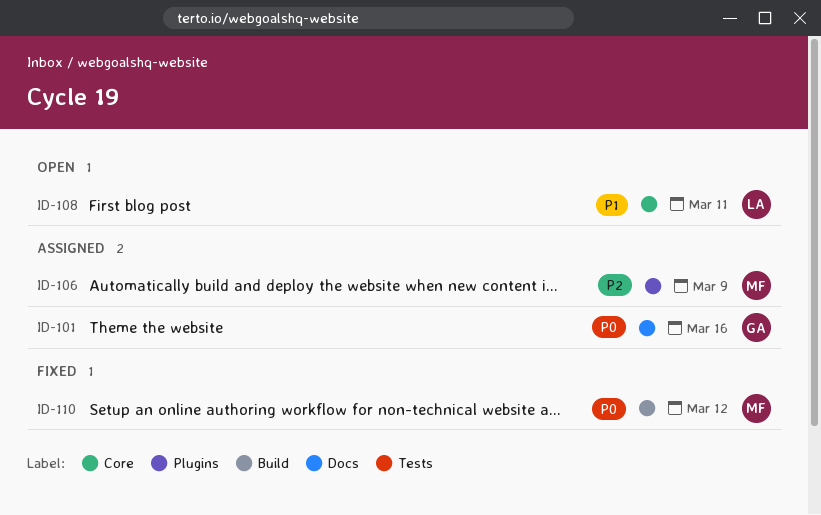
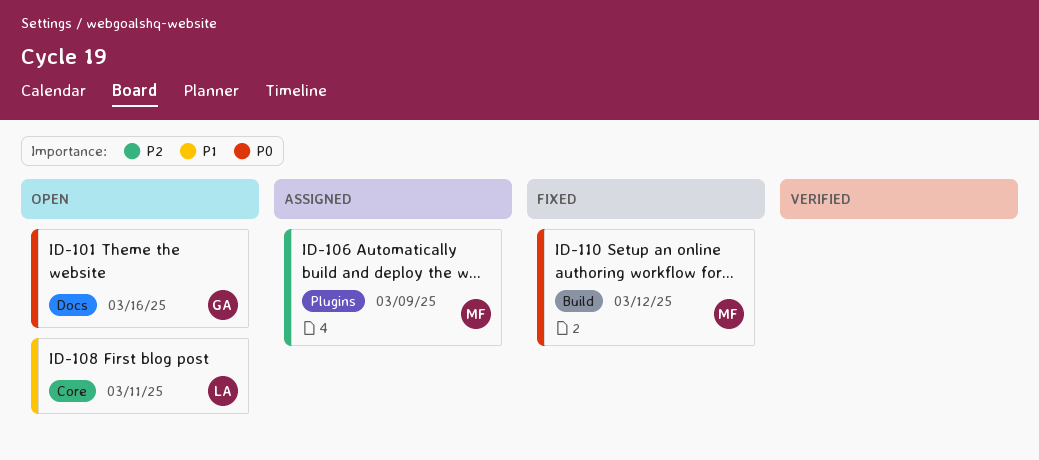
ID-101, status: Assigned -> Open

